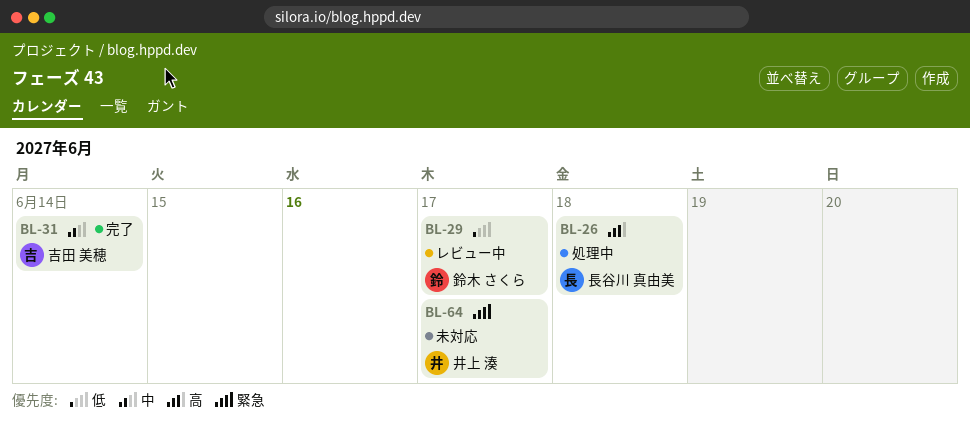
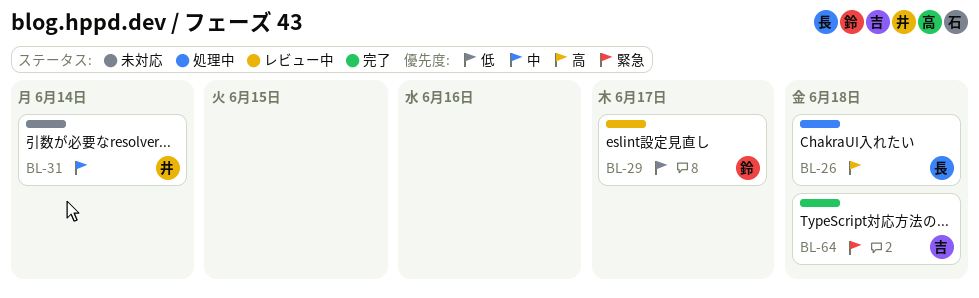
BL-31, status: 完了 -> 未対応
BL-31, owner: 吉田 美穂 -> 井上 湊
BL-64, status: 未対応 -> 完了
BL-64, owner: 井上 湊 -> 吉田 美穂
BL-64, due: Jun 17 -> Jun 18

